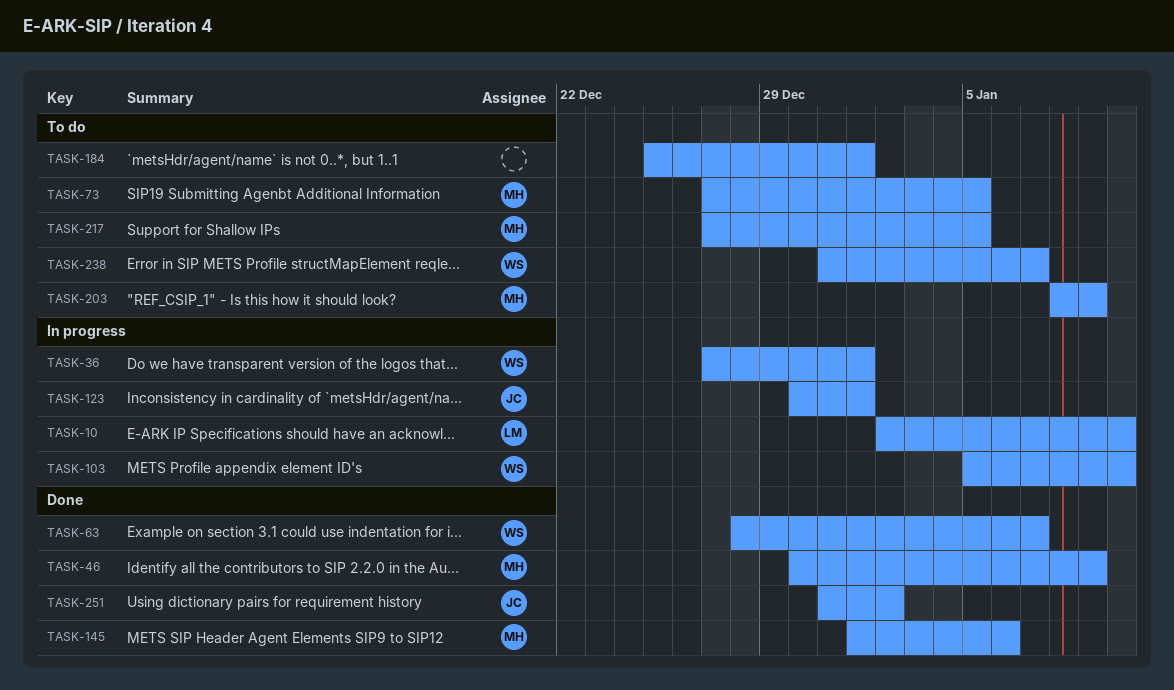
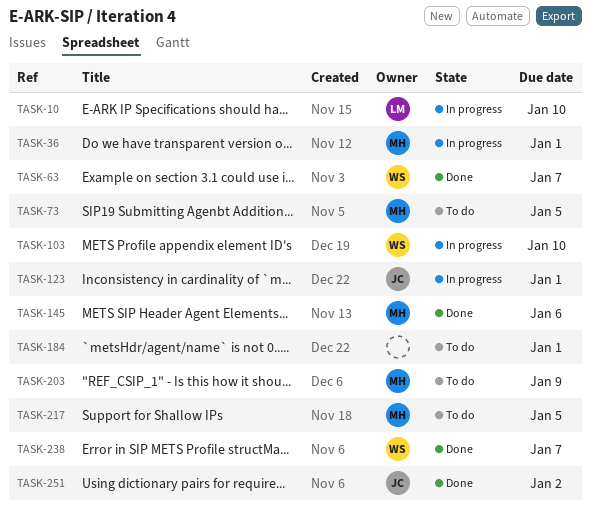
TASK-36, owner: WS -> MH
TASK-46: present -> none
TASK-238, status: To do -> Done

